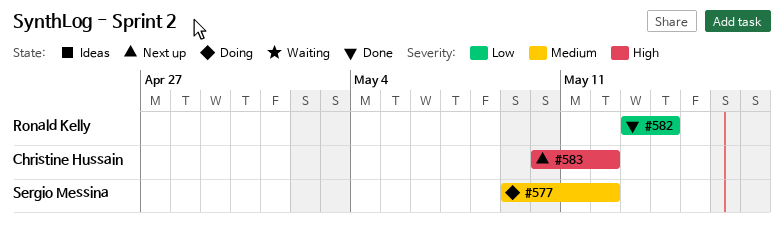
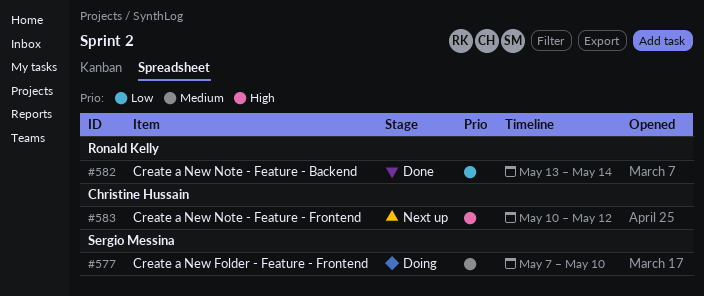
#577, start: May 9 -> May 7
#577, due: May 12 -> May 10

